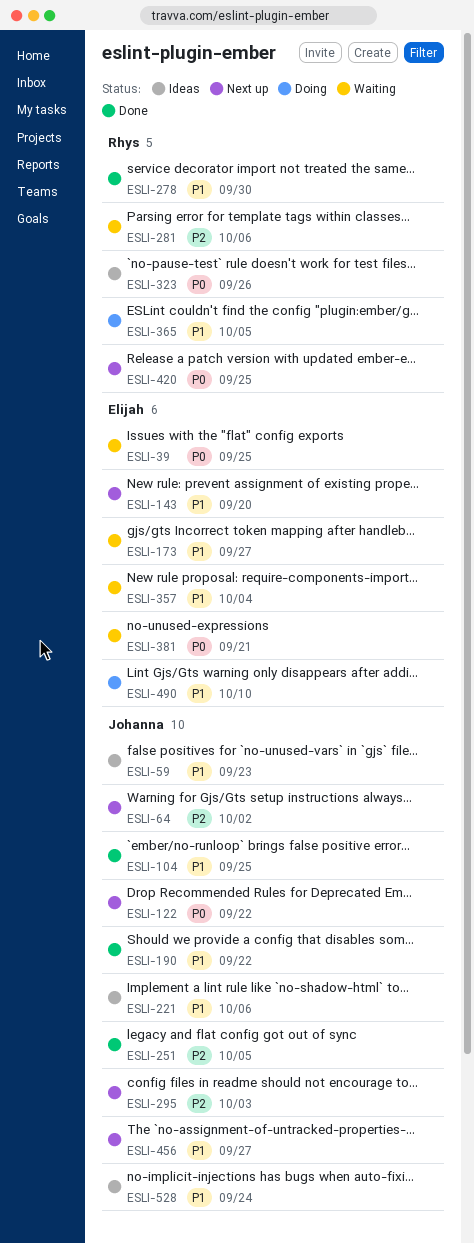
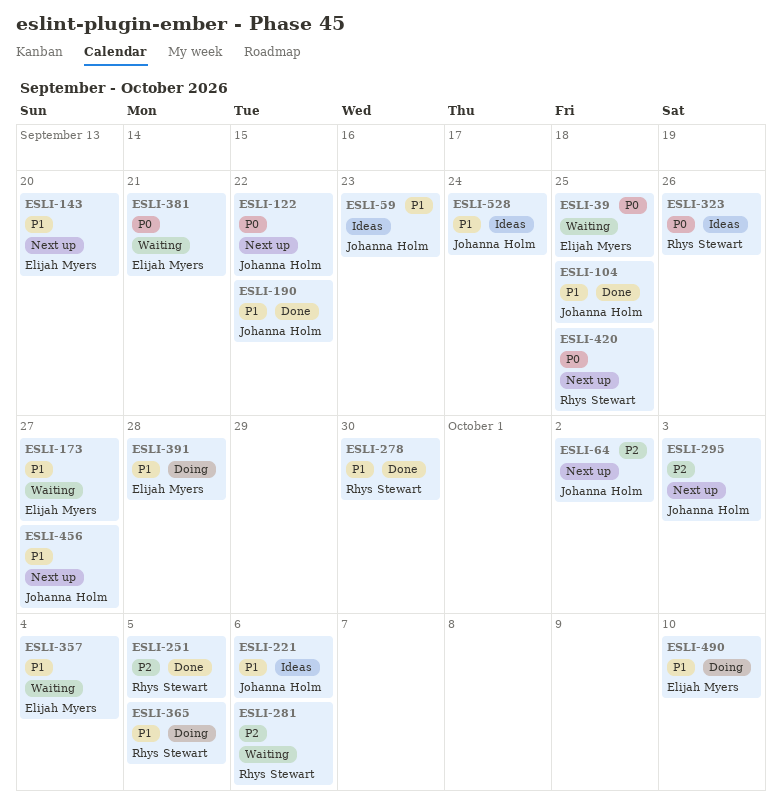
ESLI-251, owner: Johanna Holm -> Rhys Stewart
ESLI-391: none -> present

